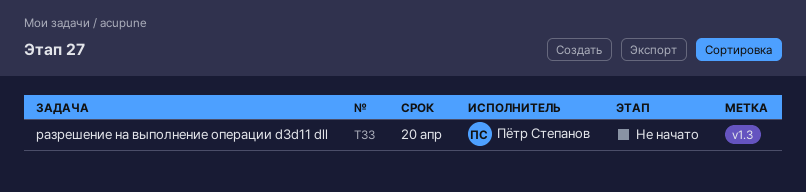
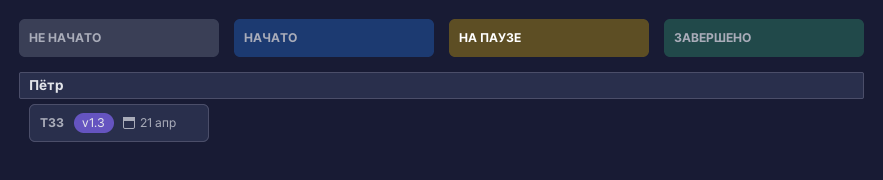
T33, due: Apr 20 -> Apr 21

